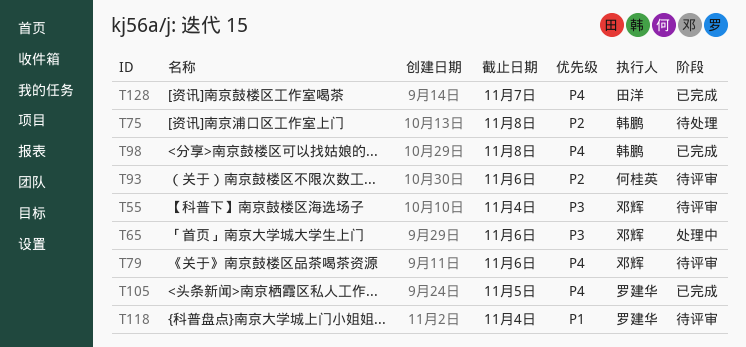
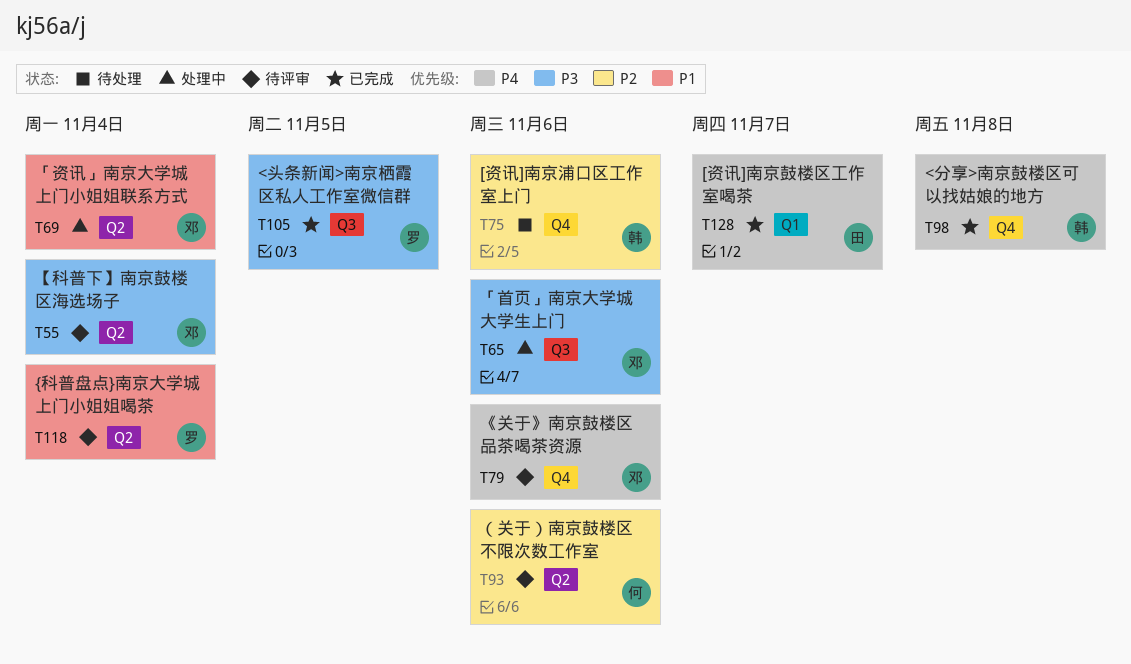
T69: none -> present
T75, due: Nov 8 -> Nov 6
T105, priority: P4 -> P3

